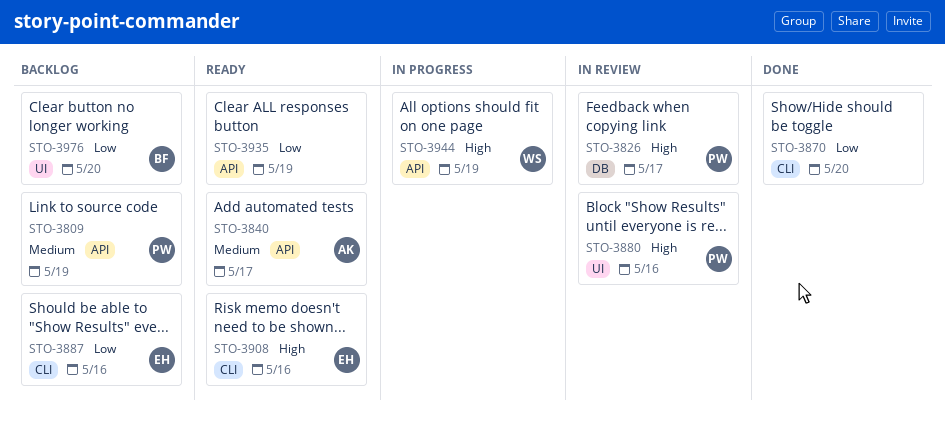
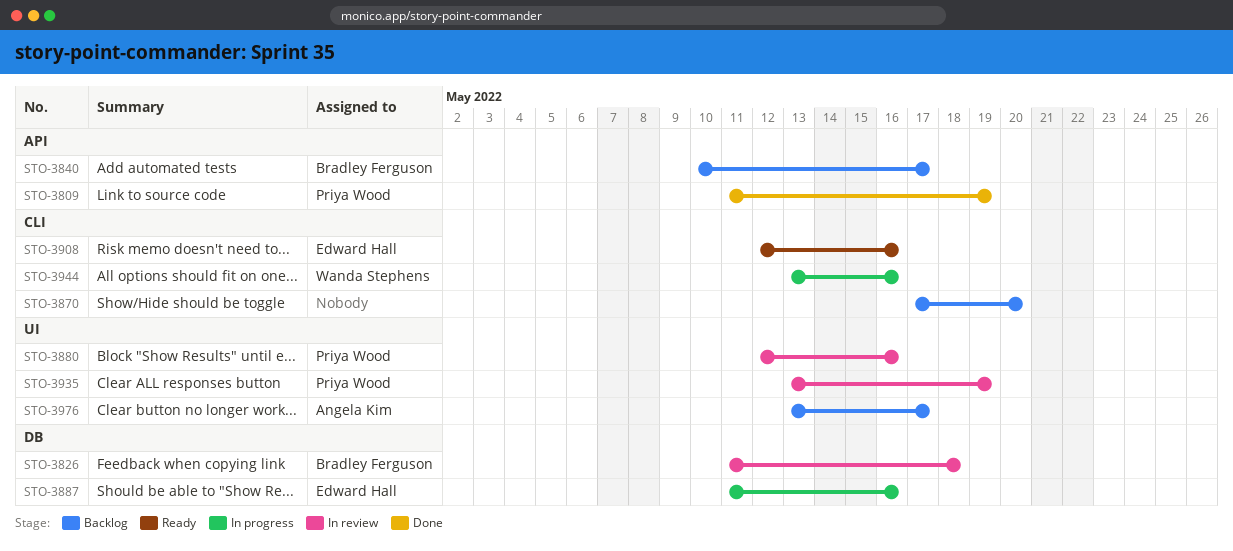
STO-3809, status: Backlog -> Done
STO-3826, owner: Priya Wood -> Bradley Ferguson
STO-3826, due: May 17 -> May 18
STO-3840, status: Ready -> Backlog
STO-3840, owner: Angela Kim -> Bradley Ferguson
STO-3870, status: Done -> Backlog
STO-3887, status: Backlog -> In progress
STO-3887, label: CLI -> DB
STO-3935, status: Ready -> In review
STO-3935, owner: none -> Priya Wood
STO-3935, label: API -> UI
STO-3944, label: API -> CLI
STO-3944, due: May 19 -> May 16
STO-3976, owner: Bradley Ferguson -> Angela Kim
STO-3976, due: May 20 -> May 17

